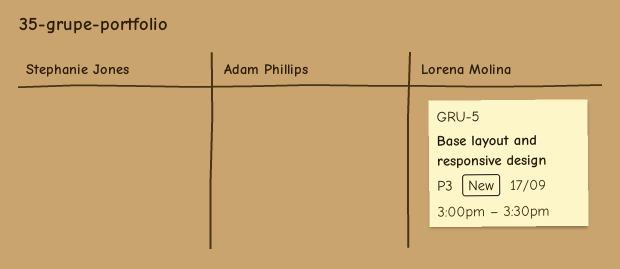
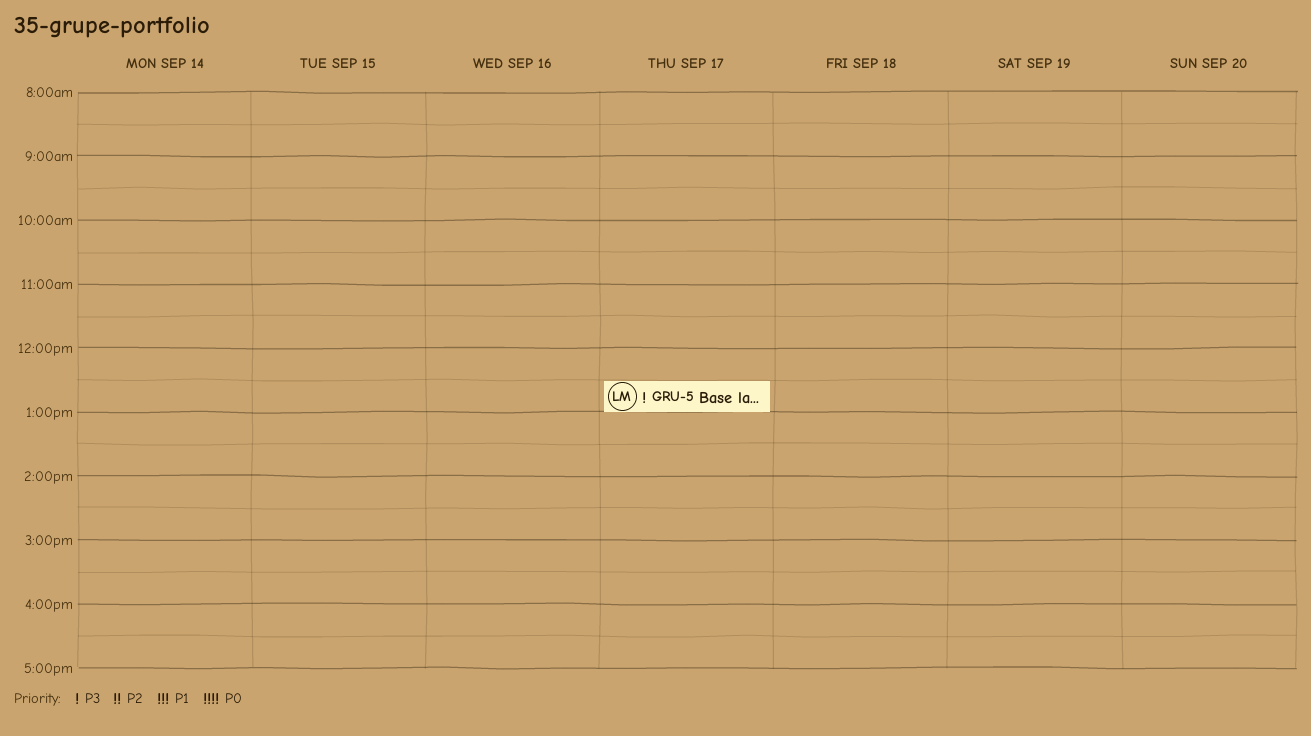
GRU-5, begins: 15:00 -> 12:30
GRU-5, ends: 15:30 -> 13:00

